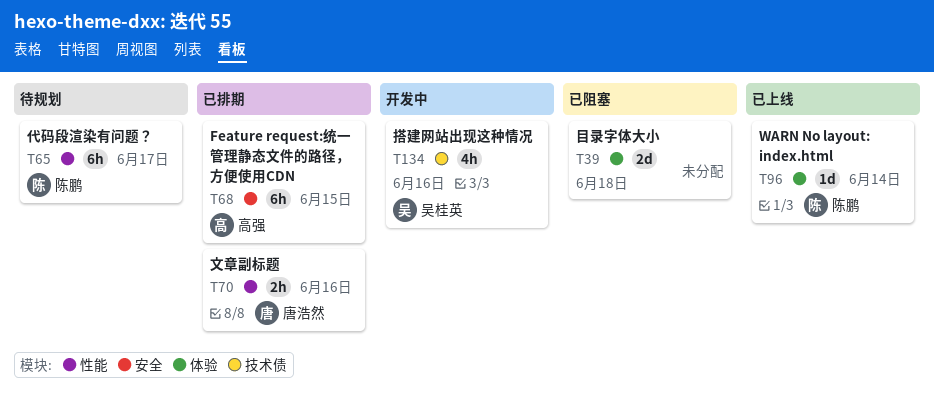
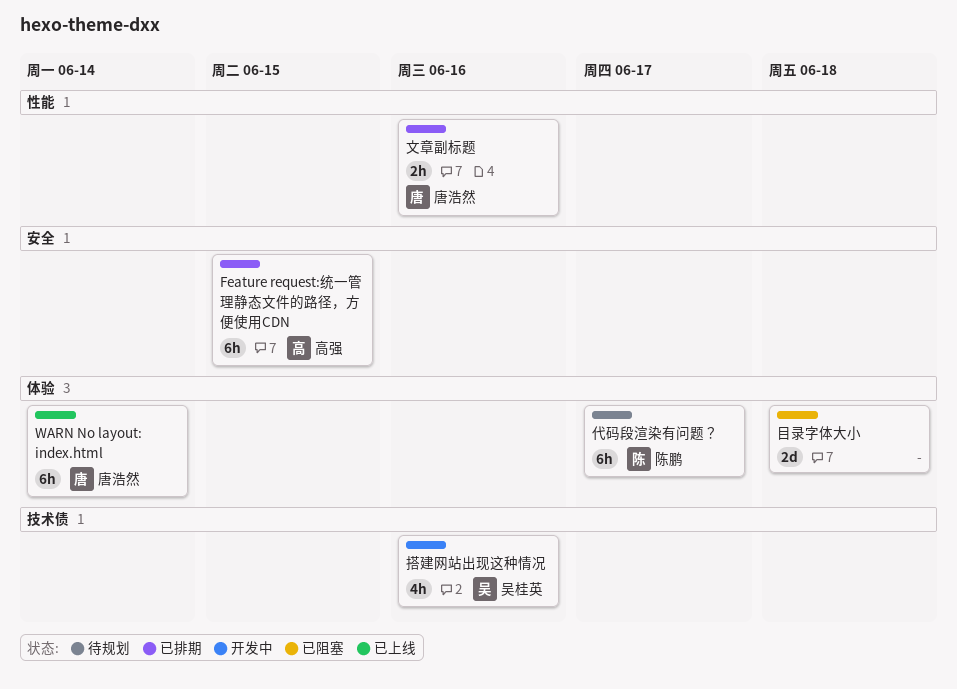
WARN No layout: index.html, owner: 陈鹏 -> 唐浩然
WARN No layout: index.html, estimate: 1d -> 6h
代码段渲染有问题？, label: 性能 -> 体验

